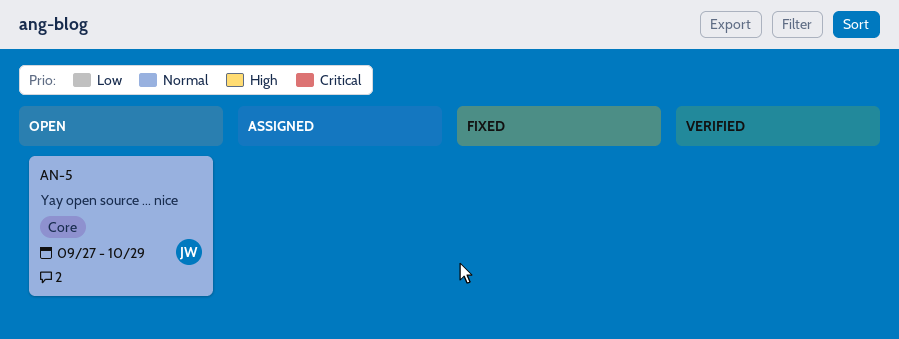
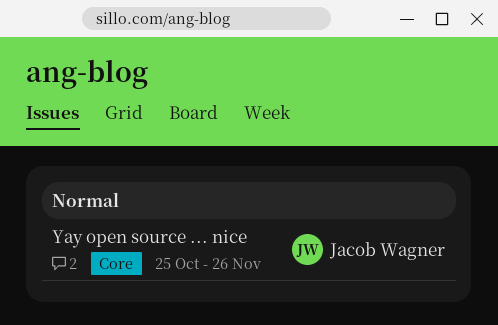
Yay open source ... nice, start: Sep 27 -> Oct 25
Yay open source ... nice, due: Oct 29 -> Nov 26

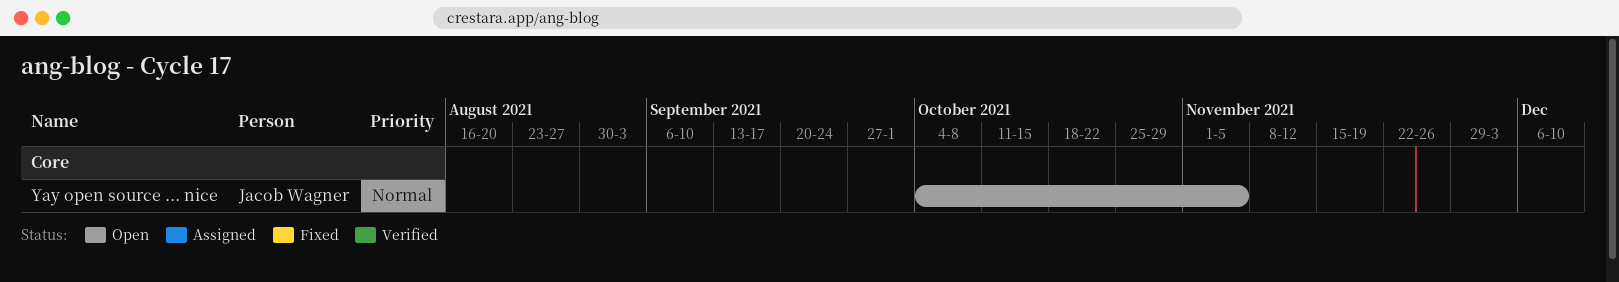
Yay open source ... nice, start: Oct 25 -> Oct 4
Yay open source ... nice, due: Nov 26 -> Nov 5

